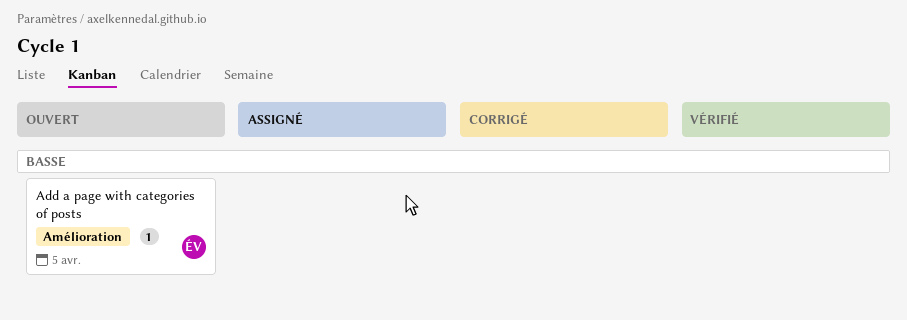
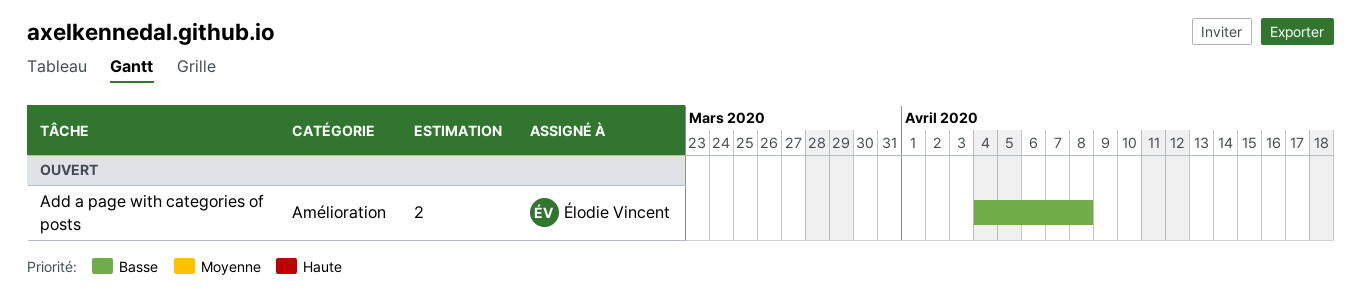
Add a page with categories of posts, estimate: 1 -> 2
Add a page with categories of posts, due: Apr 5 -> Apr 8

